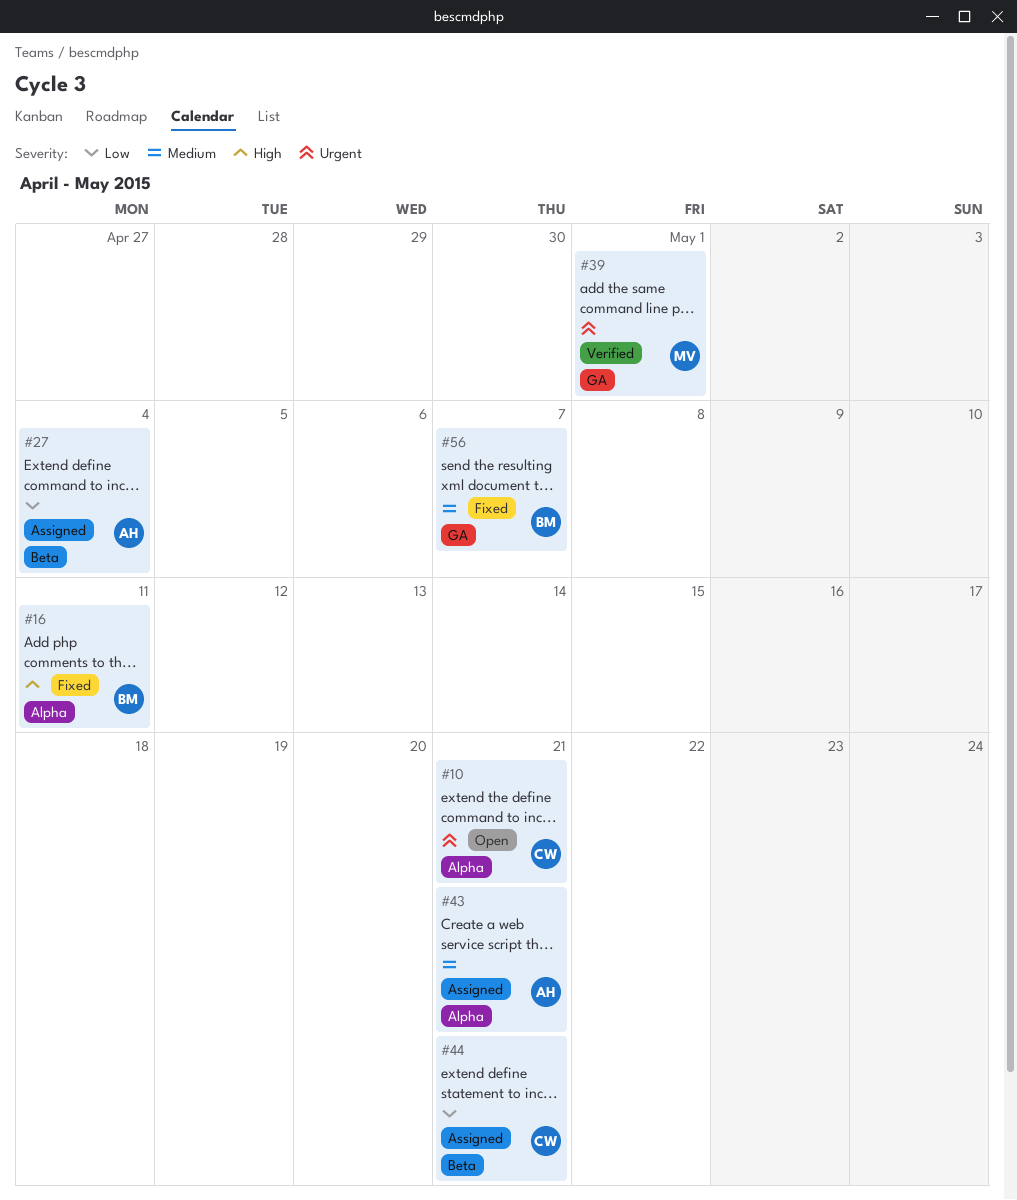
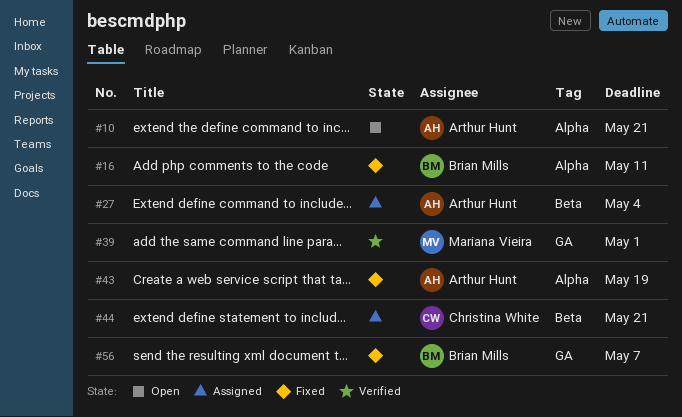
#10, owner: Christina White -> Arthur Hunt
#43, status: Assigned -> Fixed
#43, due: May 21 -> May 19

